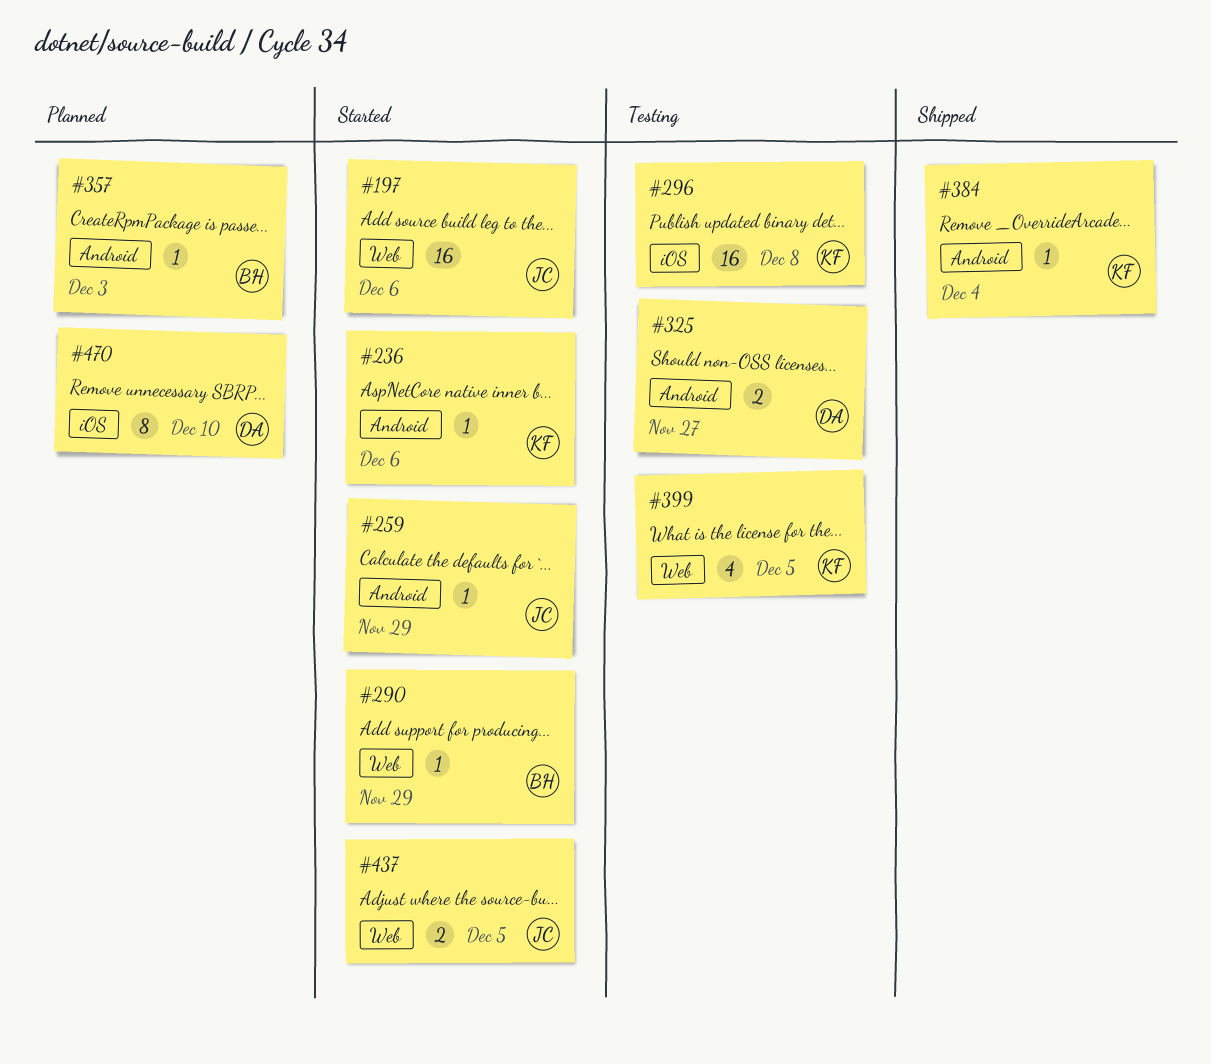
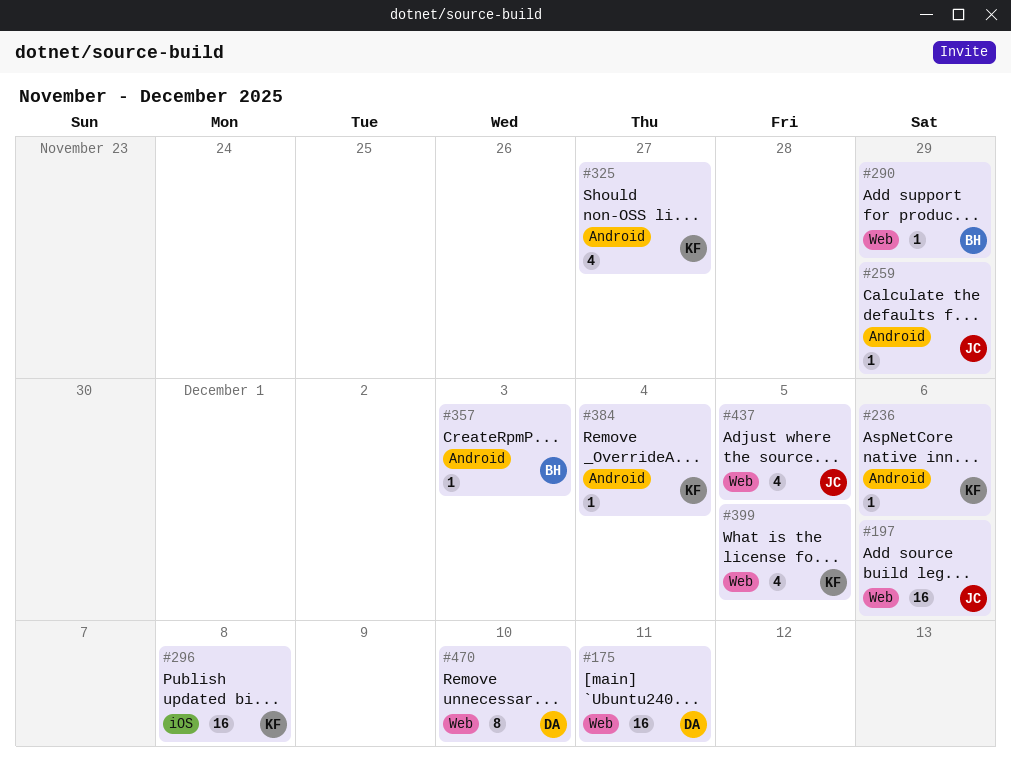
#175: none -> present
#325, owner: DA -> KF
#325, estimate: 2 -> 4
#437, estimate: 2 -> 4
#470, label: iOS -> Web

